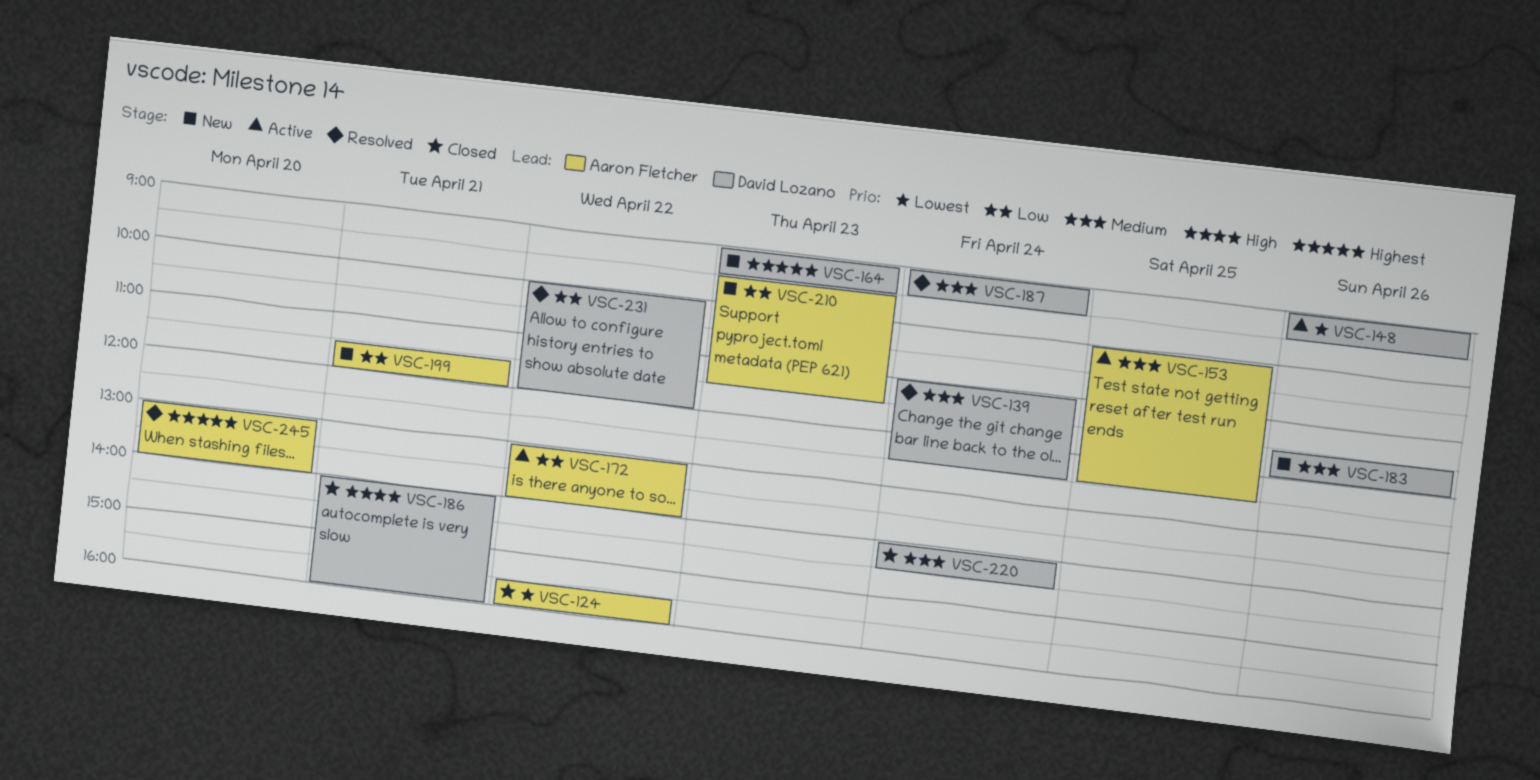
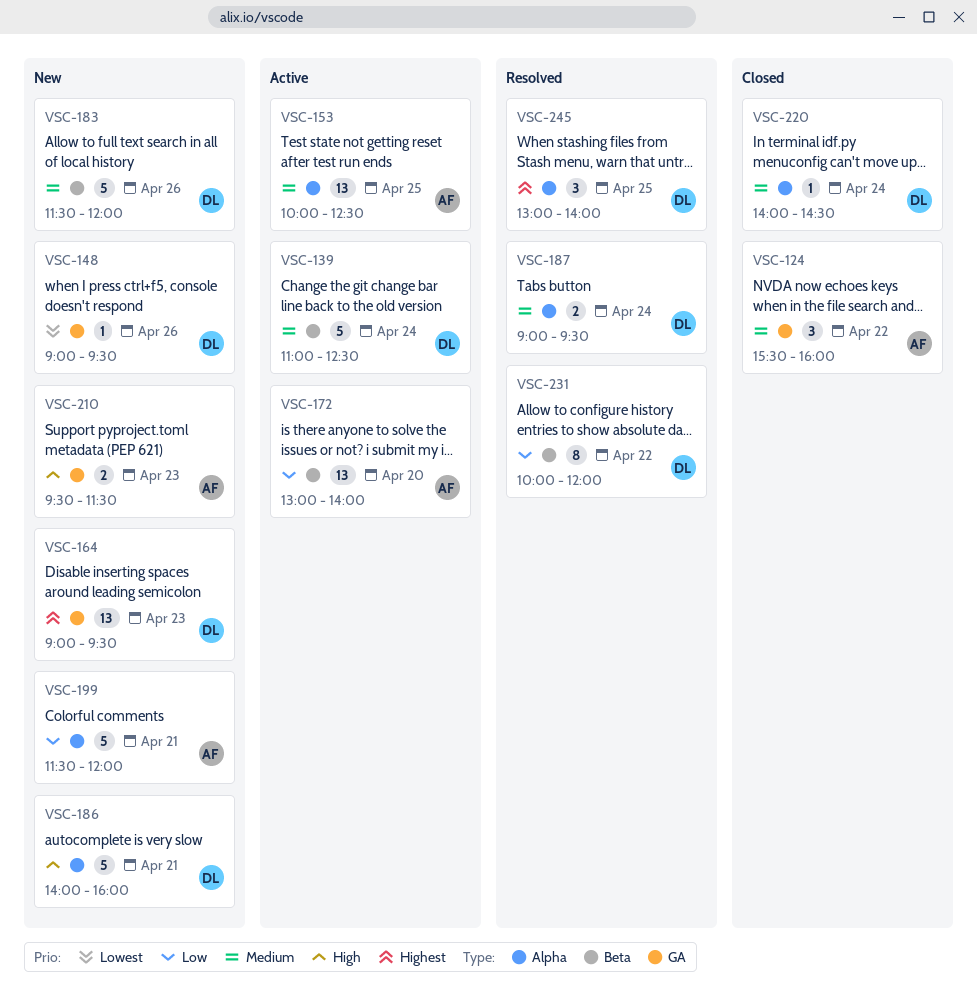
VSC-124, priority: Lowest -> Medium
VSC-139, status: Resolved -> Active
VSC-148, status: Active -> New
VSC-172, day: Apr 22 -> Apr 20
VSC-186, status: Closed -> New
VSC-210, priority: Low -> High
VSC-245, owner: Aaron Fletcher -> David Lozano
VSC-245, day: Apr 20 -> Apr 25

